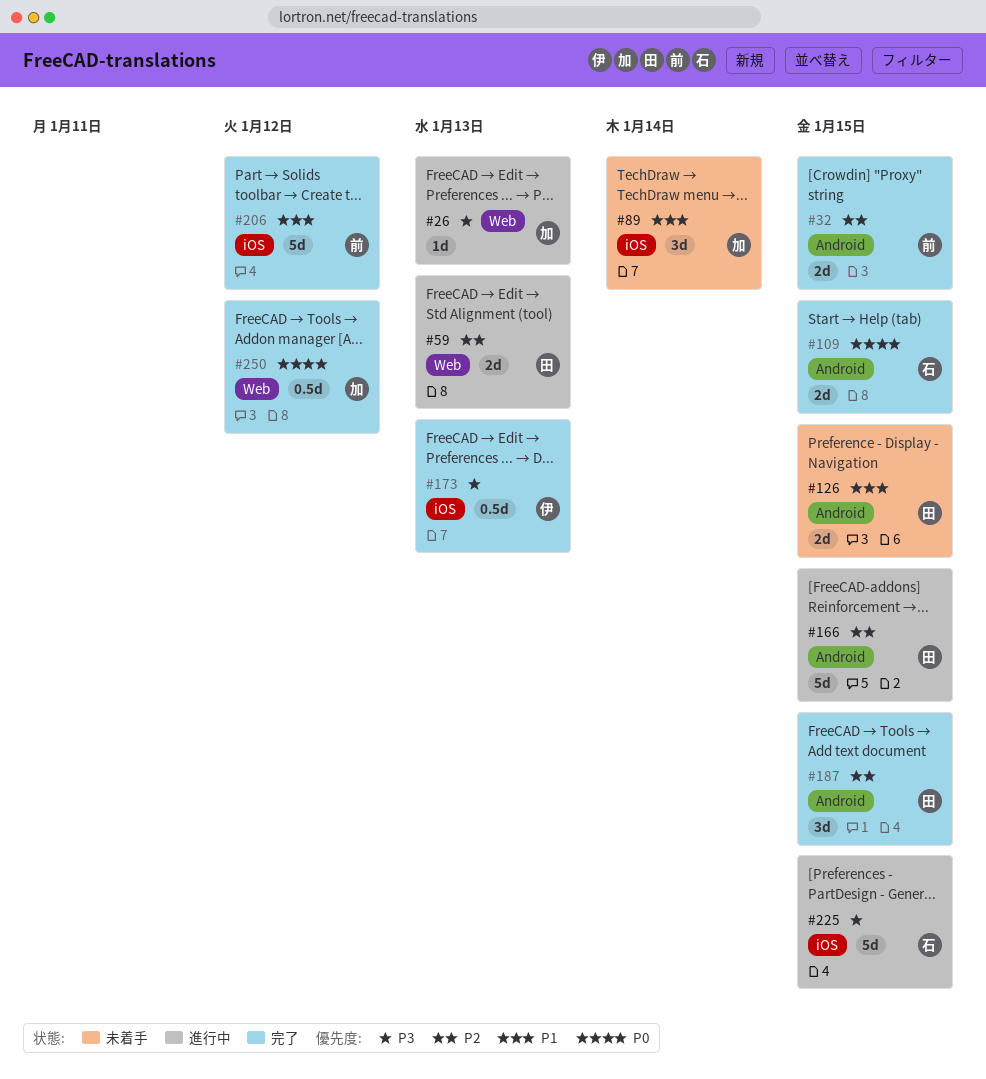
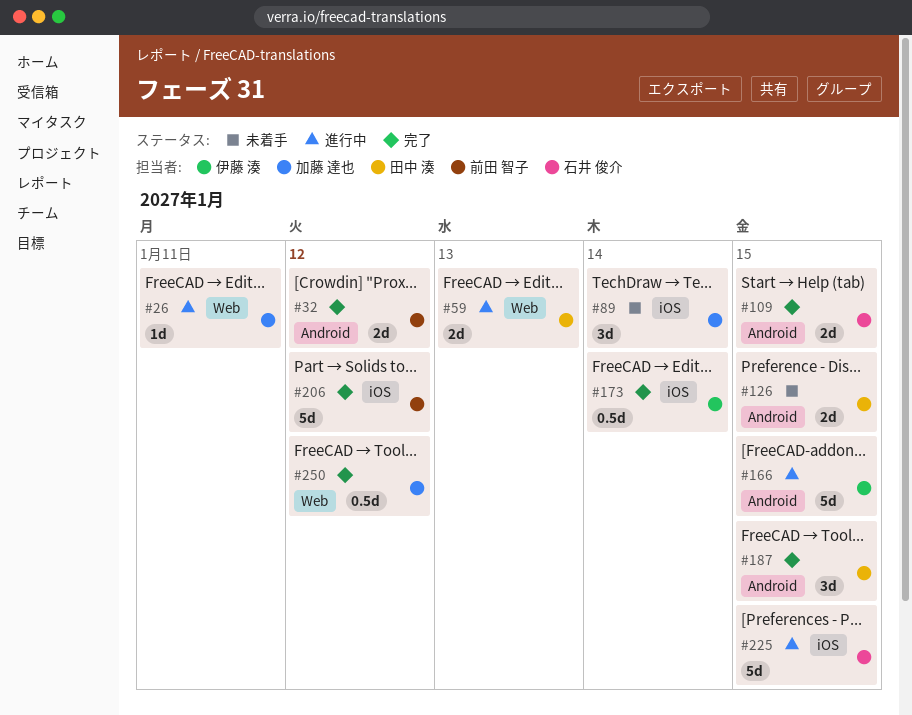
#26, due: Jan 13 -> Jan 11
#32, due: Jan 15 -> Jan 12
#166, owner: 田中 湊 -> 伊藤 湊
#173, due: Jan 13 -> Jan 14

